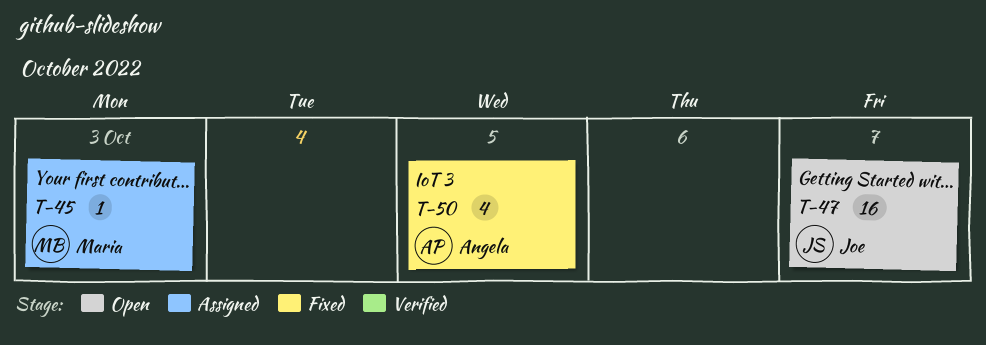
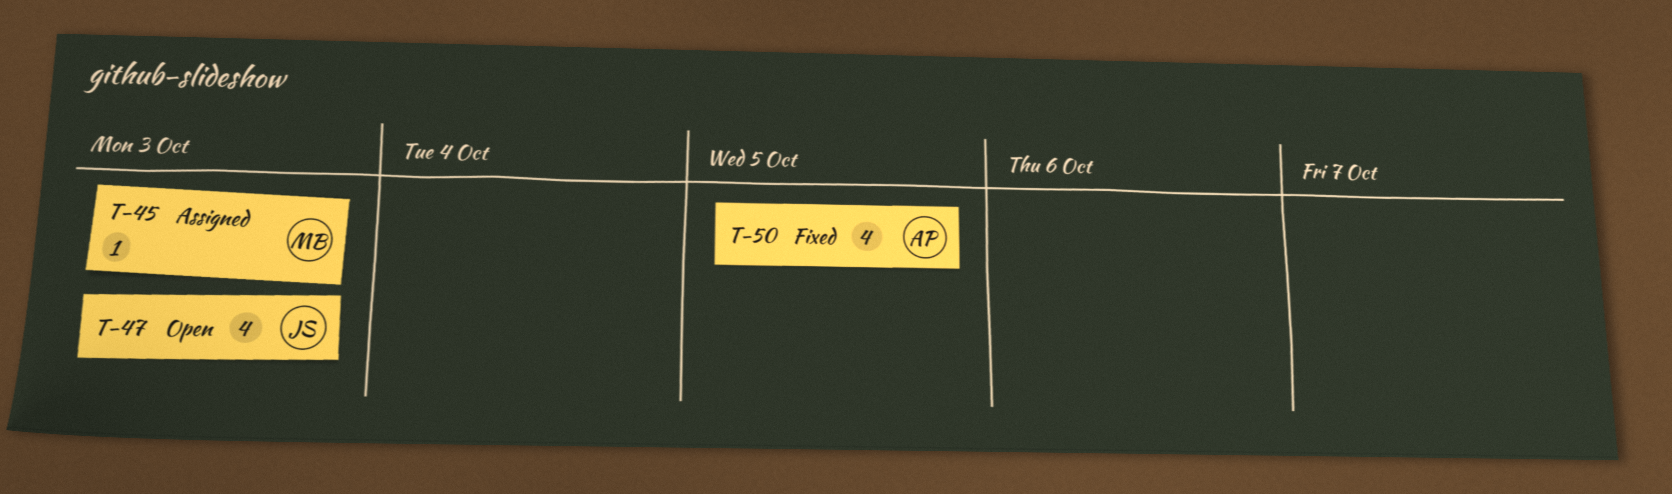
T-47, estimate: 16 -> 4
T-47, due: Oct 7 -> Oct 3

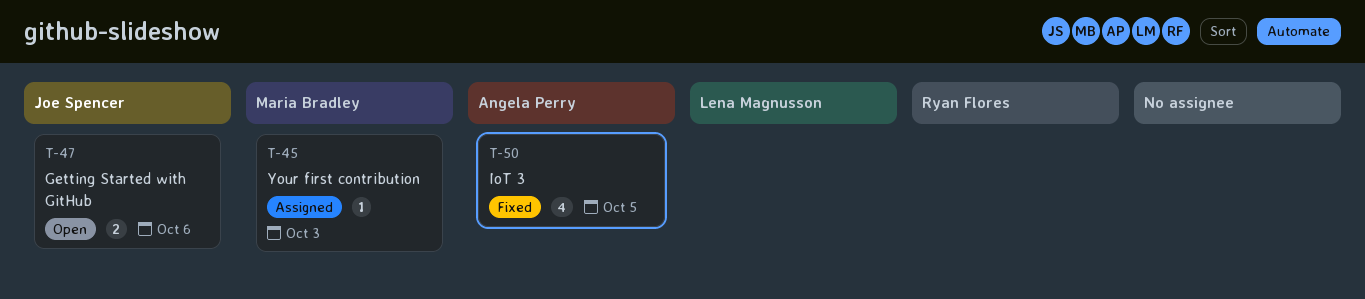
T-47, estimate: 4 -> 2
T-47, due: Oct 3 -> Oct 6

